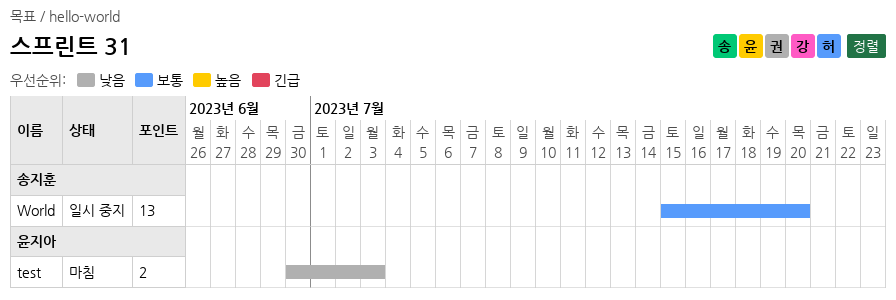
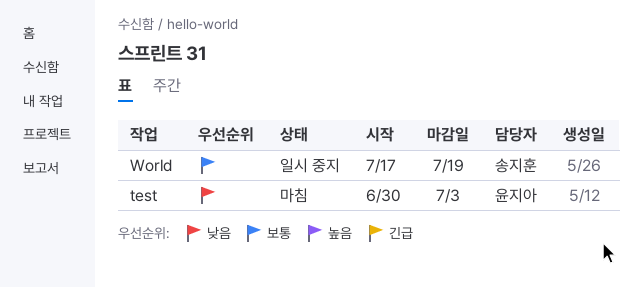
World, start: Jul 15 -> Jul 17
World, due: Jul 20 -> Jul 19

